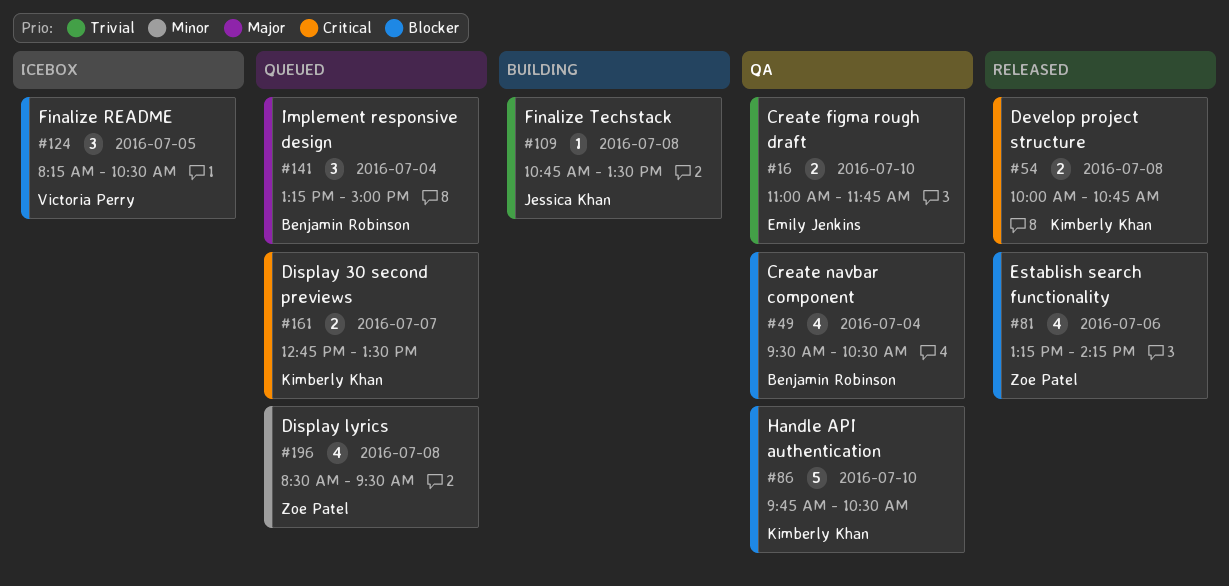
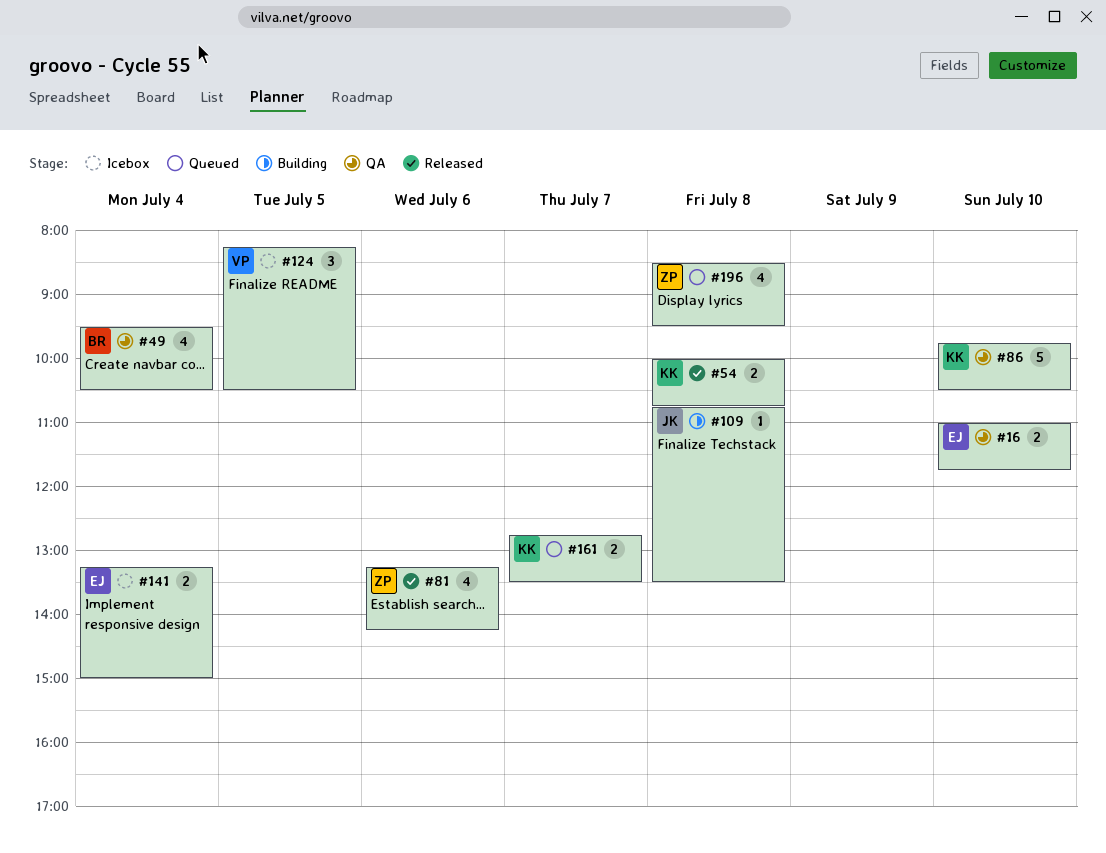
#141, status: Queued -> Icebox
#141, owner: Benjamin Robinson -> Emily Jenkins
#141, estimate: 3 -> 2

